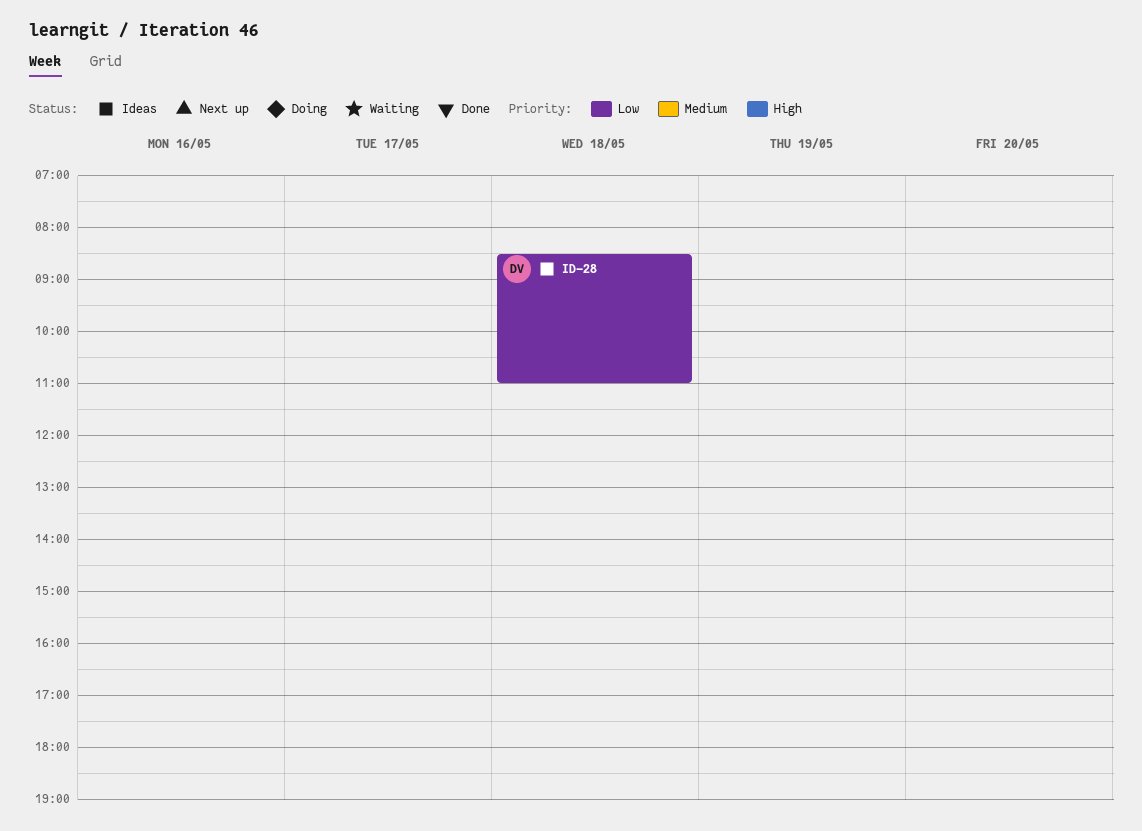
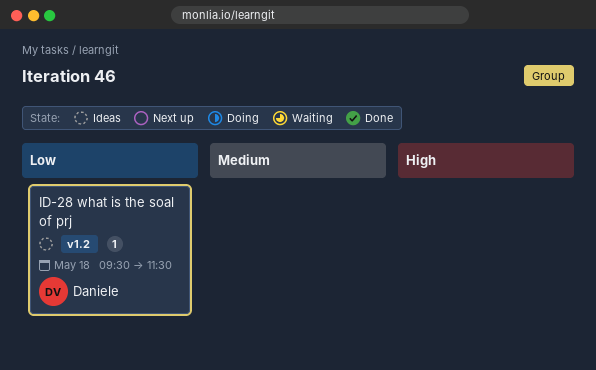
ID-28, begins: 08:30 -> 09:30
ID-28, ends: 11:00 -> 11:30

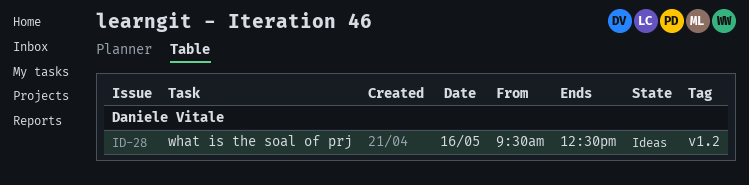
ID-28, day: May 18 -> May 16
ID-28, ends: 11:30 -> 12:30

